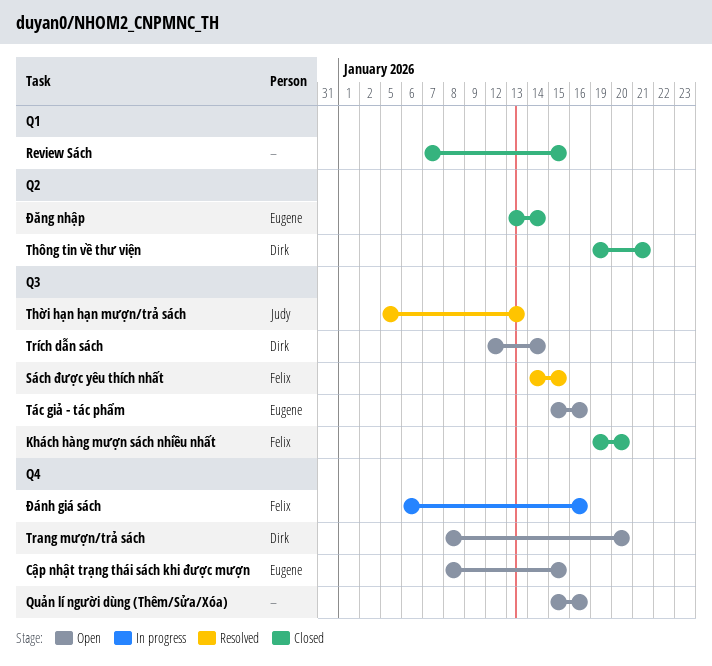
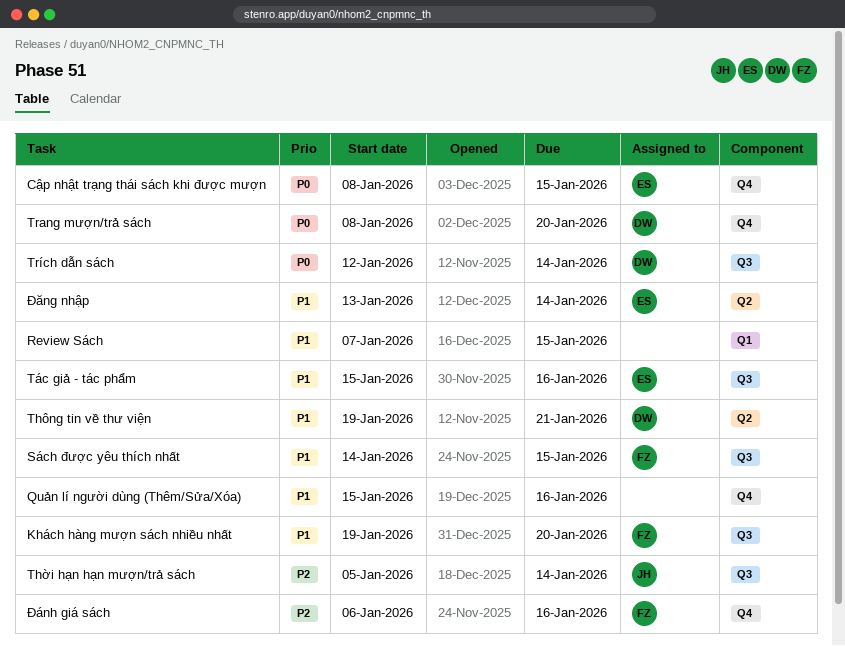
Thời hạn hạn mượn/trả sách, due: Jan 13 -> Jan 14

